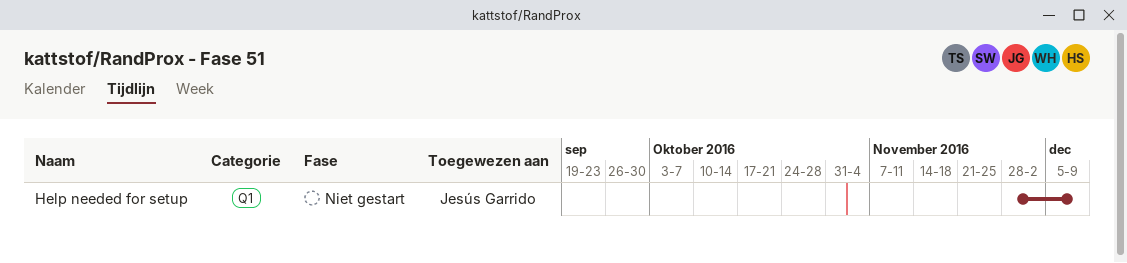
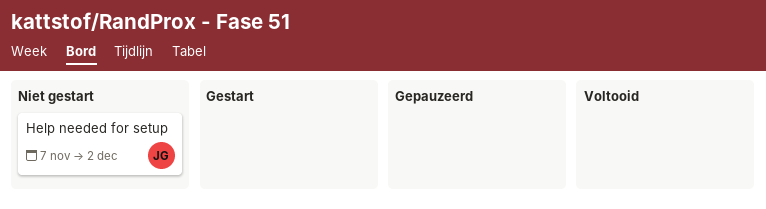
Help needed for setup, start: Nov 28 -> Nov 7
Help needed for setup, due: Dec 9 -> Dec 2

